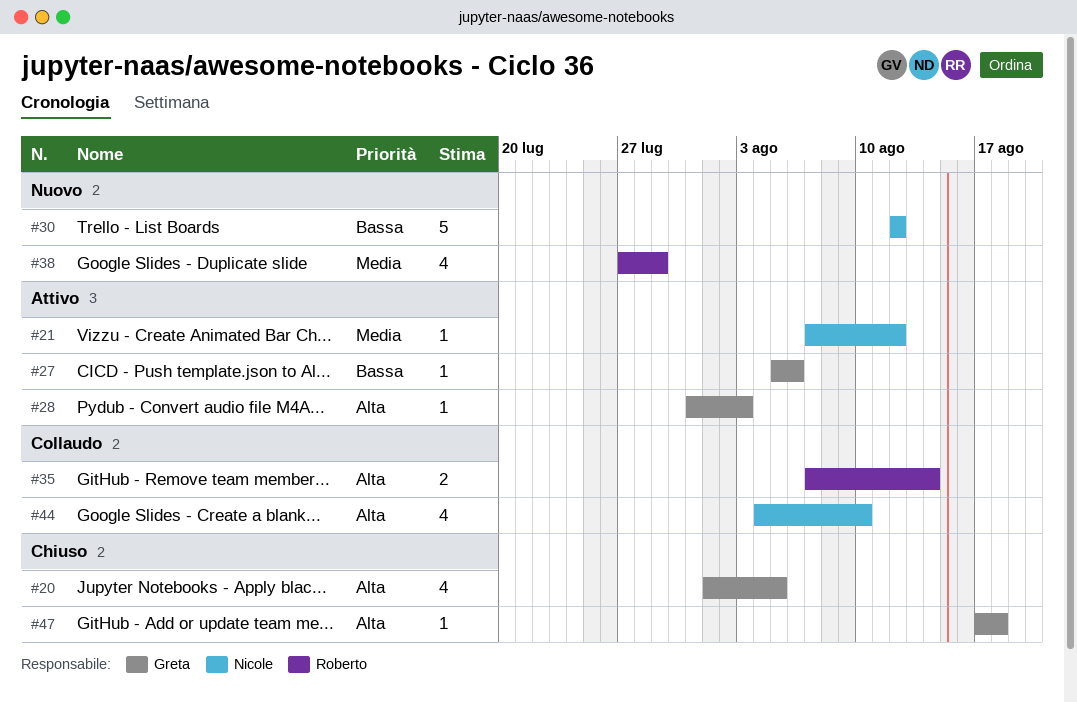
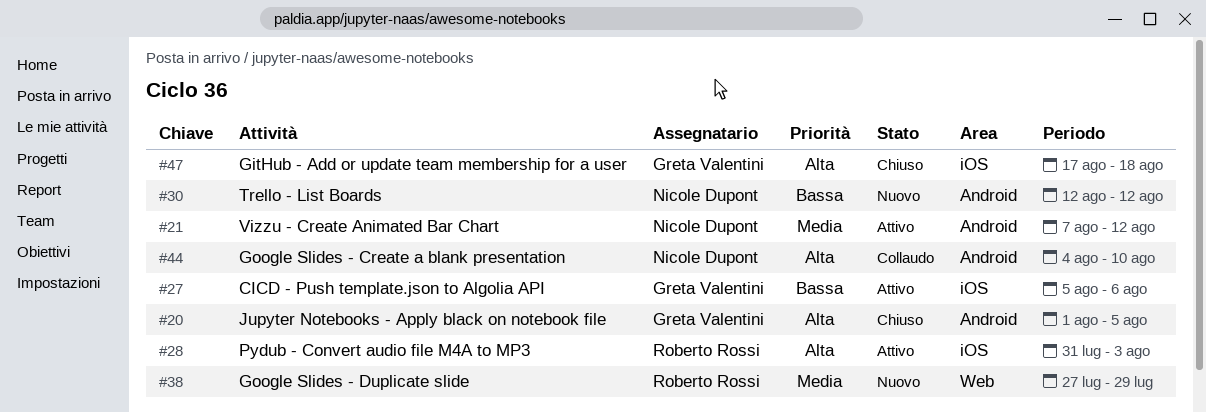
#28, owner: Greta Valentini -> Roberto Rossi
#35: present -> none

